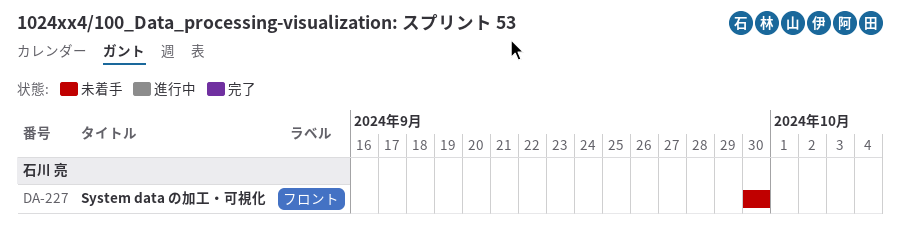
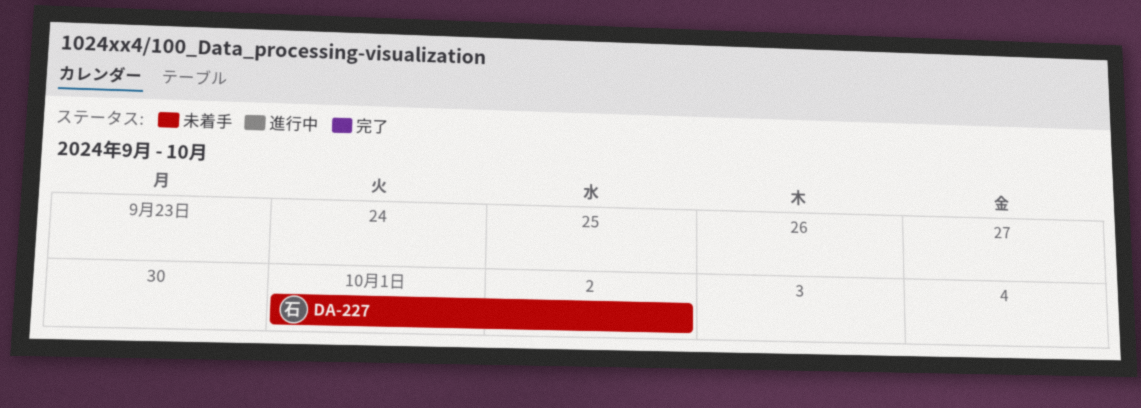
DA-227, start: Sep 30 -> Oct 1
DA-227, due: Sep 30 -> Oct 2

